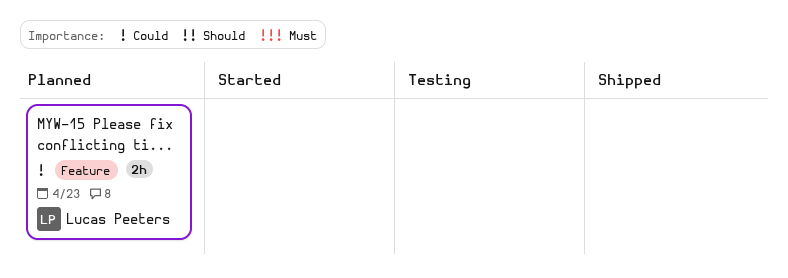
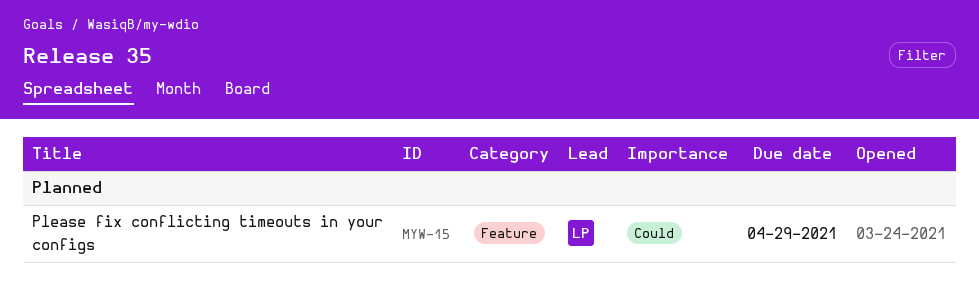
MYW-15, due: Apr 23 -> Apr 29

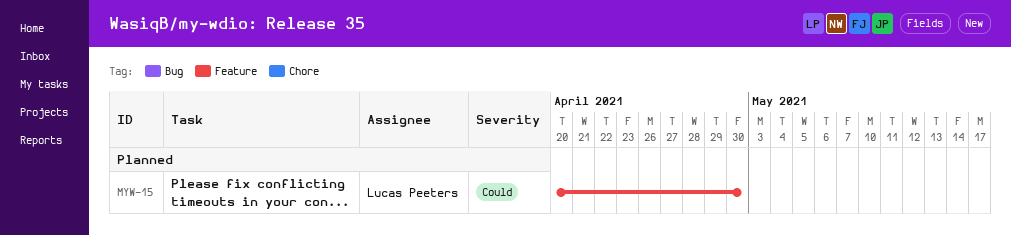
MYW-15, due: Apr 29 -> Apr 30

